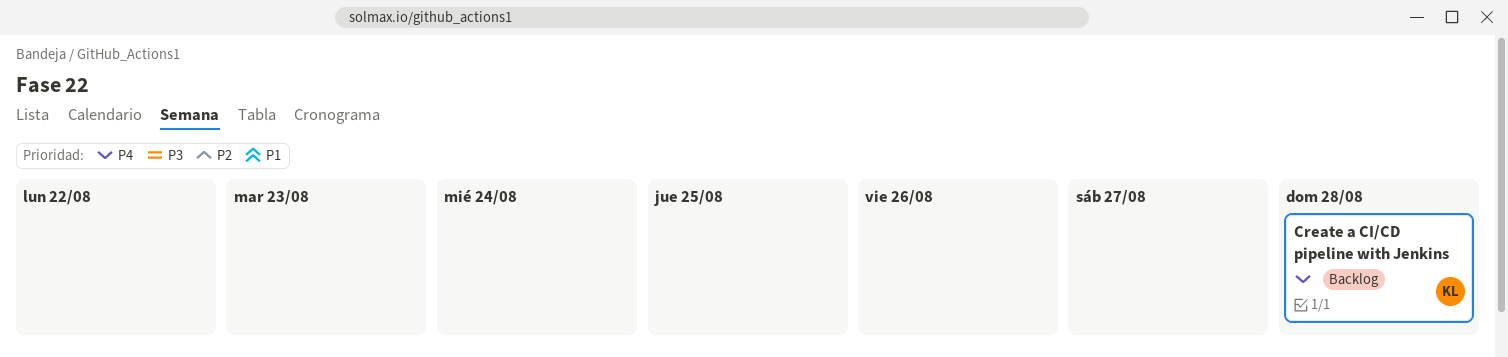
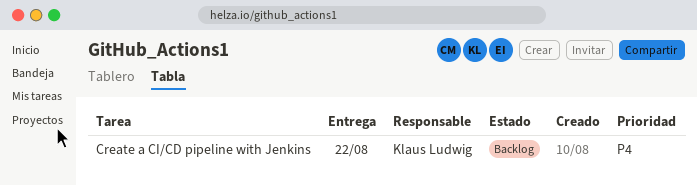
Create a CI/CD pipeline with Jenkins, due: Aug 28 -> Aug 22

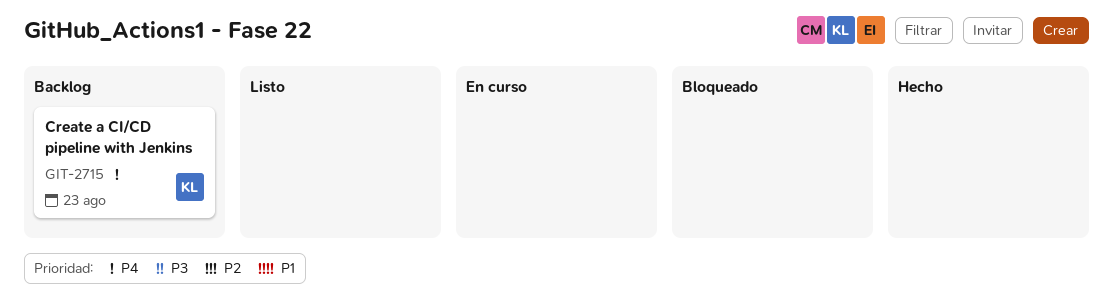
Create a CI/CD pipeline with Jenkins, due: Aug 22 -> Aug 23

